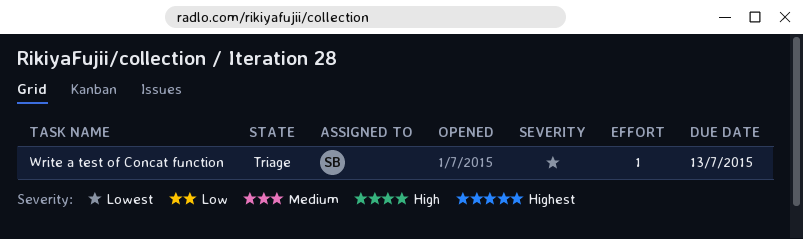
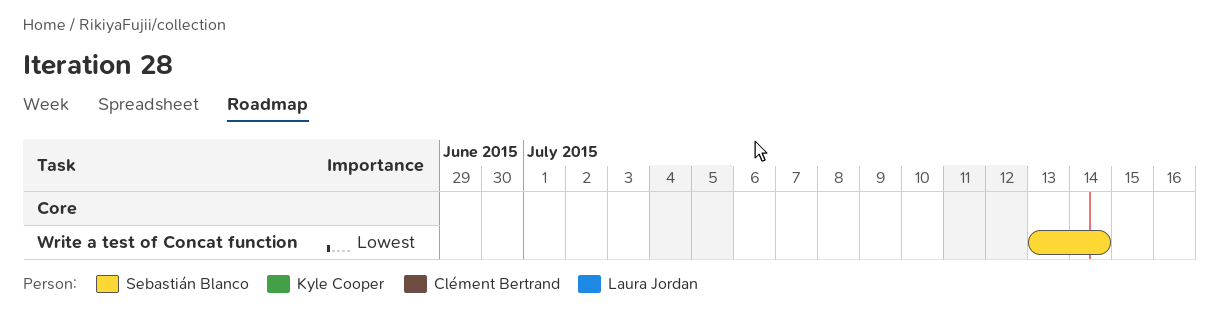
Write a test of Concat function, due: Jul 13 -> Jul 14

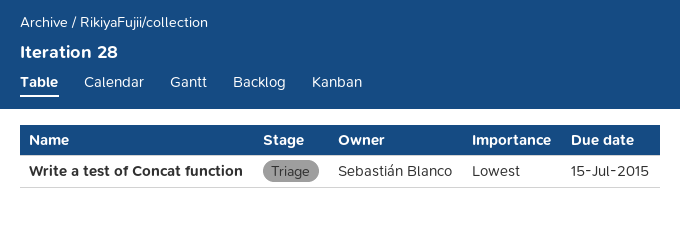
Write a test of Concat function, due: Jul 14 -> Jul 15

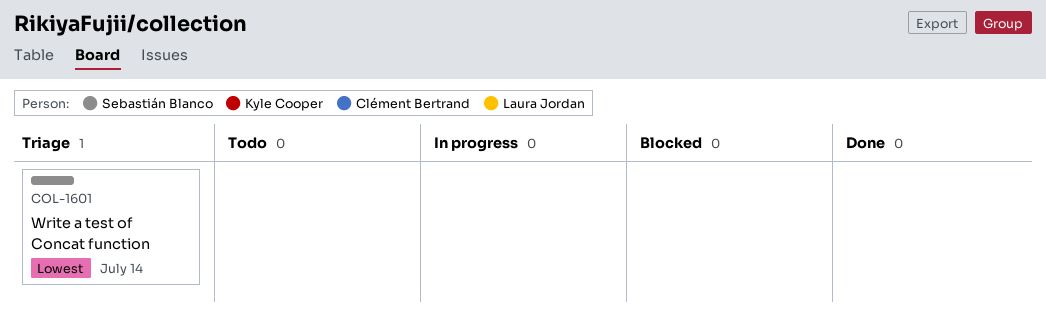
Write a test of Concat function, due: Jul 15 -> Jul 14

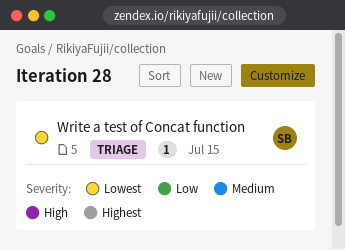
Write a test of Concat function, due: Jul 14 -> Jul 15

